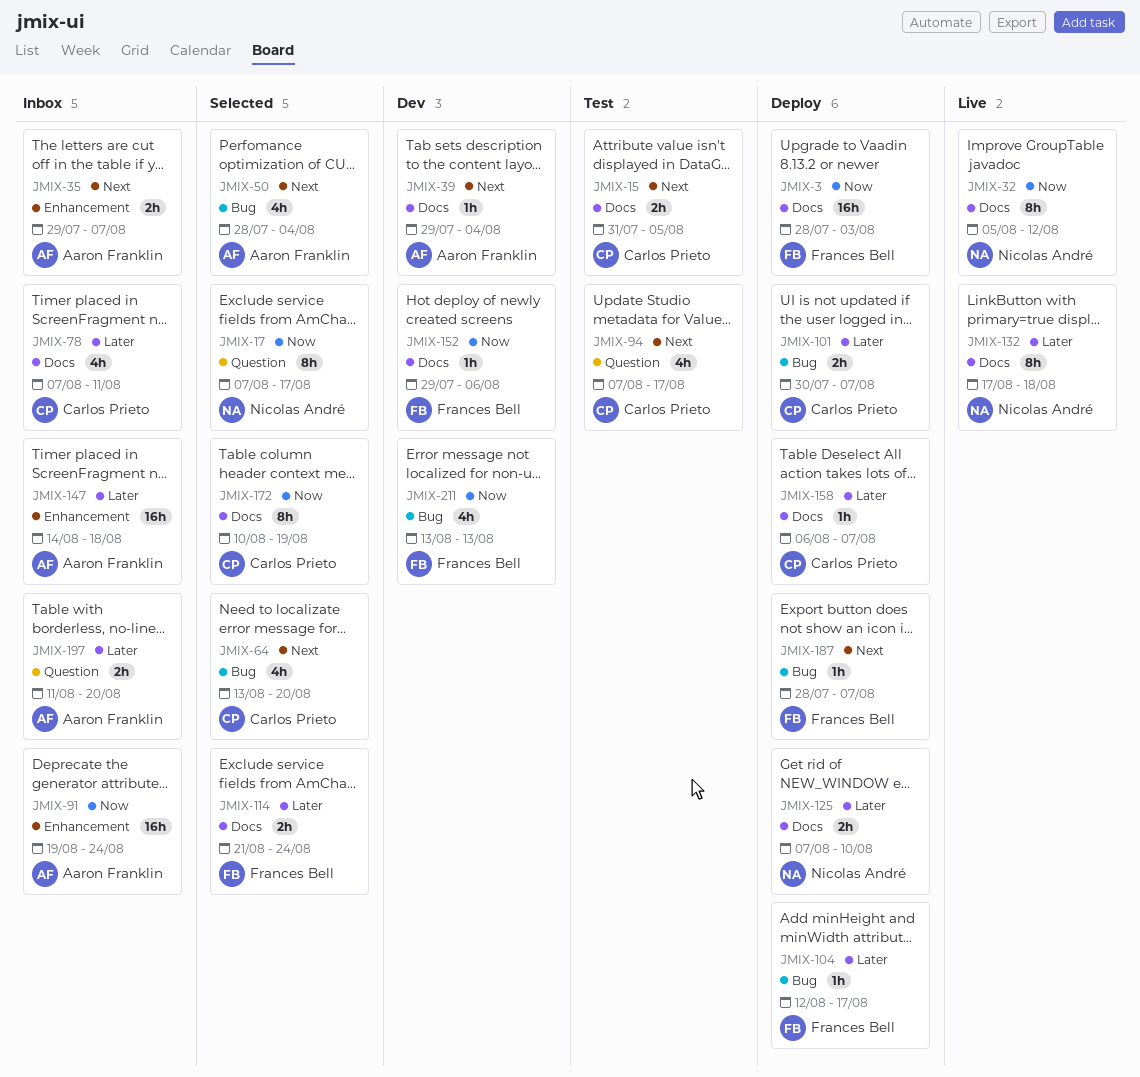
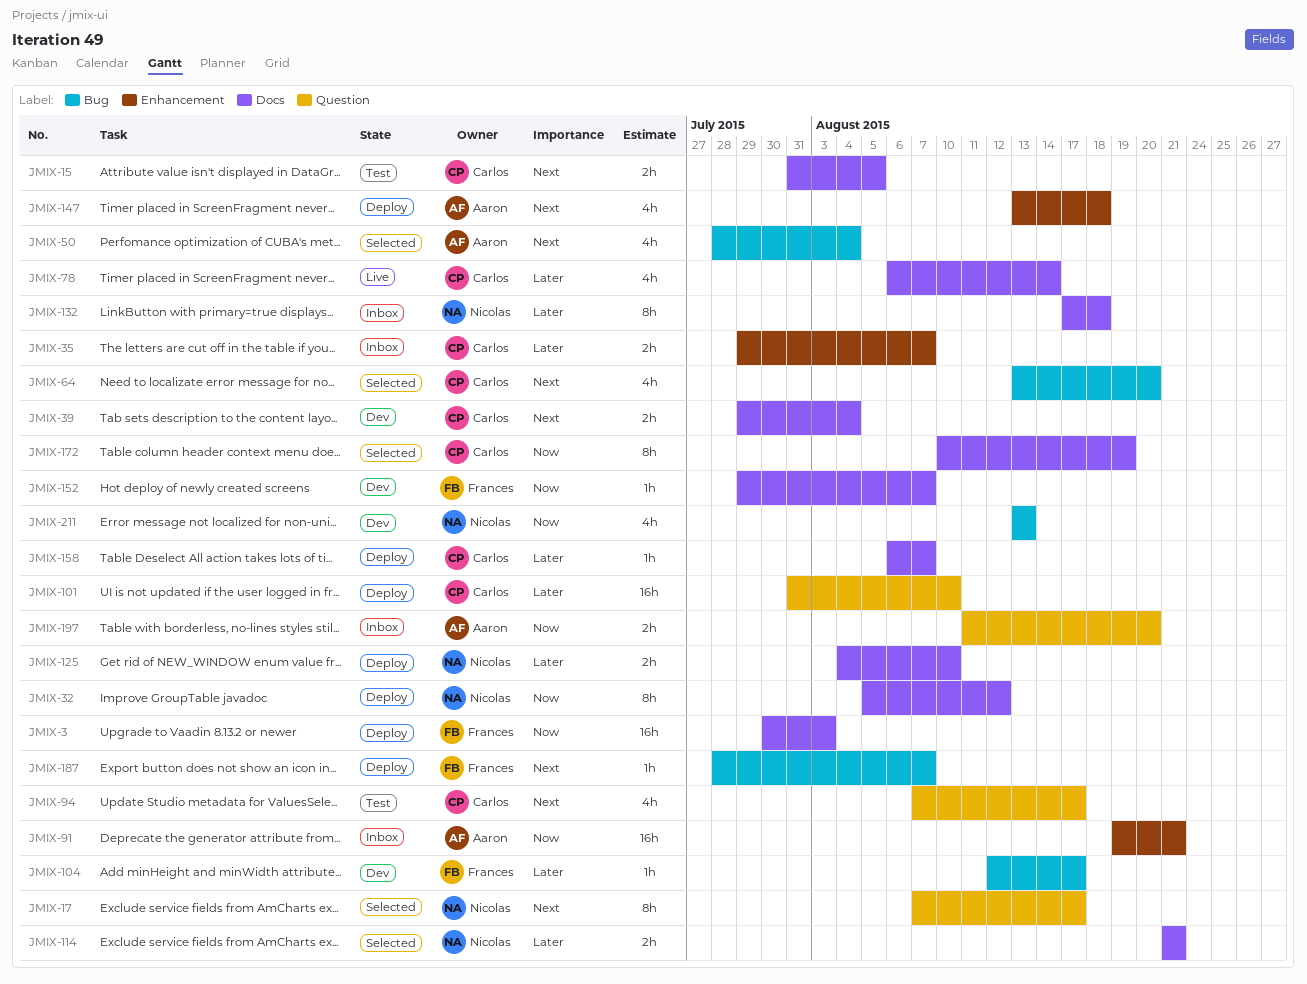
JMIX-3, start: Jul 28 -> Jul 30
JMIX-17, priority: Now -> Next
JMIX-32, status: Live -> Deploy
JMIX-35, owner: Aaron Franklin -> Carlos Prieto
JMIX-35, priority: Next -> Later
JMIX-39, owner: Aaron Franklin -> Carlos Prieto
JMIX-39, estimate: 1h -> 2h
JMIX-78, status: Inbox -> Live
JMIX-78, start: Aug 7 -> Aug 6
JMIX-78, due: Aug 11 -> Aug 14
JMIX-91, due: Aug 24 -> Aug 21
JMIX-101, label: Bug -> Question
JMIX-101, estimate: 2h -> 16h
JMIX-101, start: Jul 30 -> Jul 31
JMIX-101, due: Aug 7 -> Aug 10
JMIX-104, status: Deploy -> Dev
JMIX-114, owner: Frances Bell -> Nicolas André
JMIX-114, due: Aug 24 -> Aug 21
JMIX-125, start: Aug 7 -> Aug 4
JMIX-132, status: Live -> Inbox
JMIX-147, status: Inbox -> Deploy
JMIX-147, priority: Later -> Next
JMIX-147, estimate: 16h -> 4h
JMIX-147, start: Aug 14 -> Aug 13
JMIX-152, due: Aug 6 -> Aug 7
JMIX-197, priority: Later -> Now
JMIX-211, owner: Frances Bell -> Nicolas André

